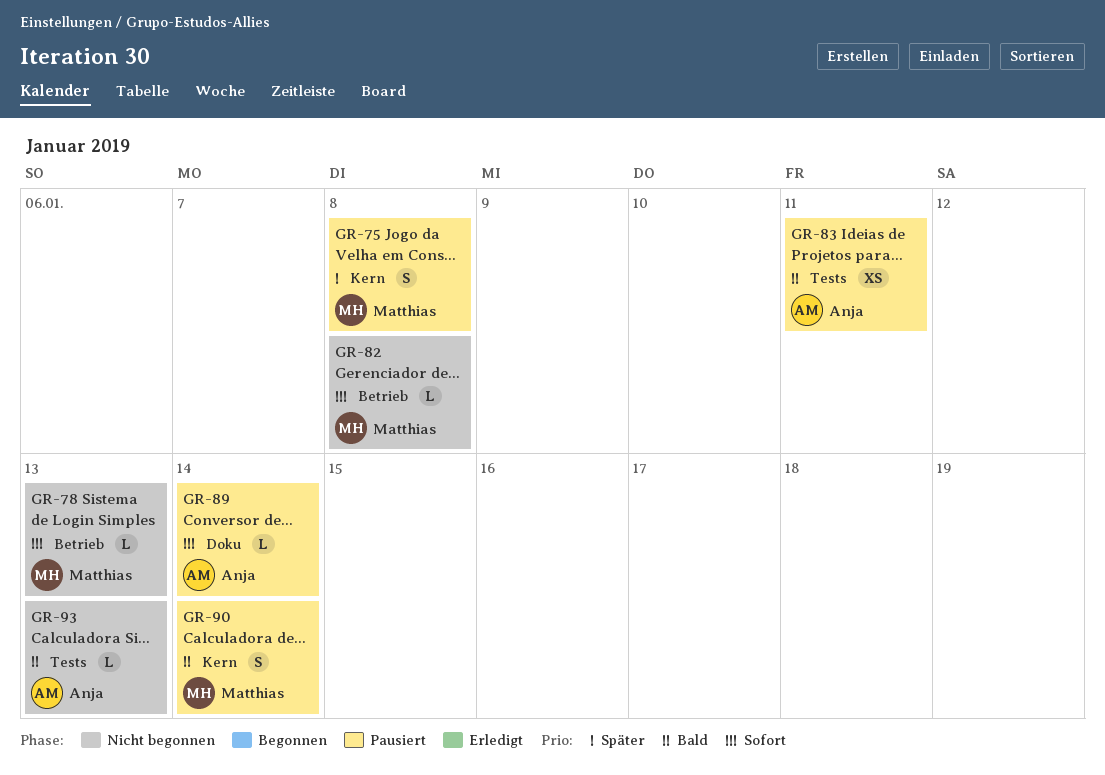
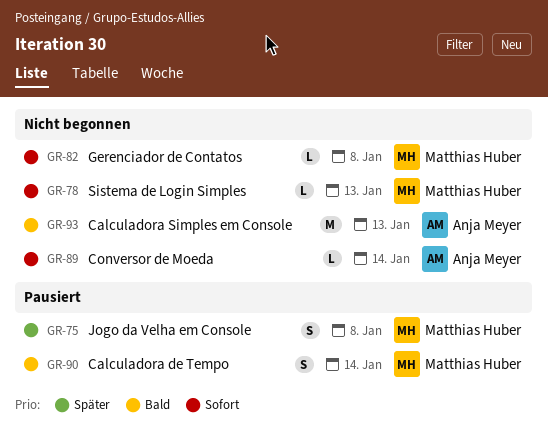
GR-83: present -> none
GR-89, status: Pausiert -> Nicht begonnen
GR-93, estimate: L -> M

